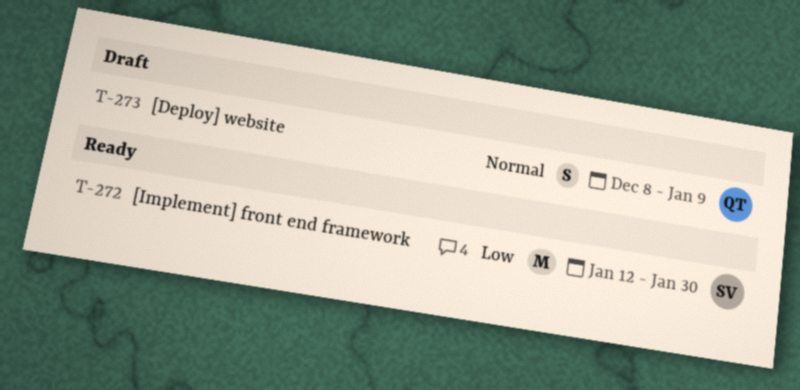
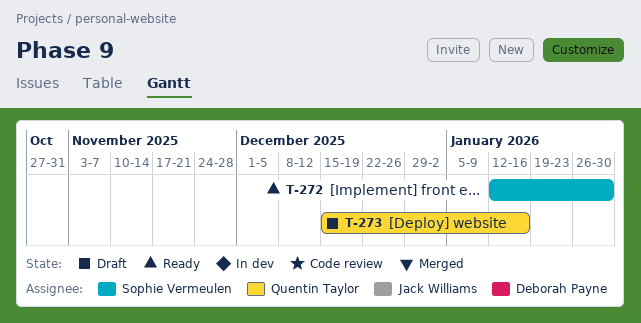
T-273, start: Dec 8 -> Dec 15
T-273, due: Jan 9 -> Jan 16

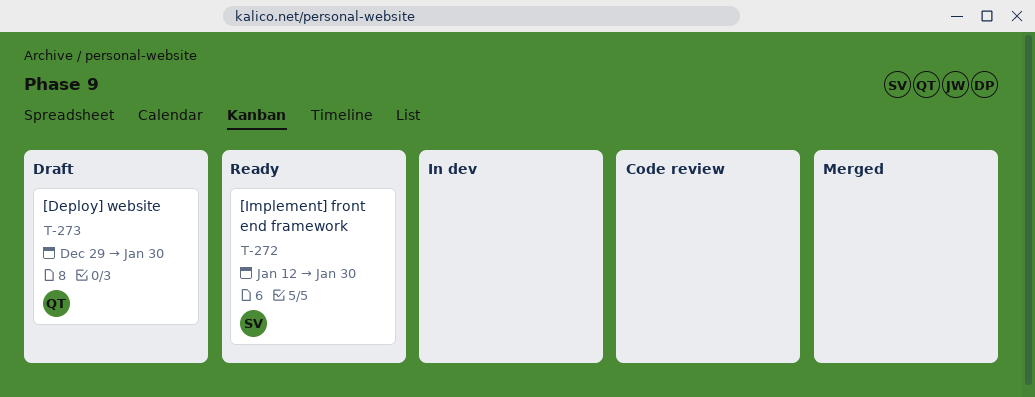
T-273, start: Dec 15 -> Dec 29
T-273, due: Jan 16 -> Jan 30

